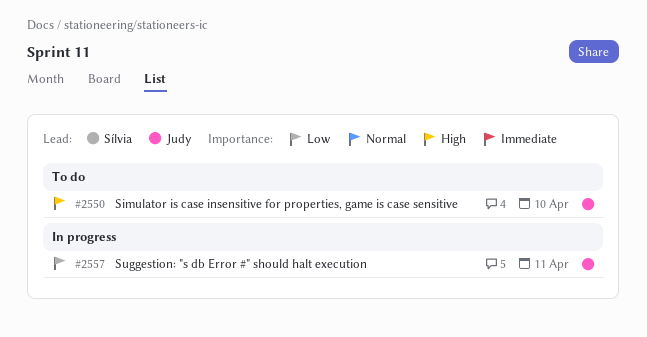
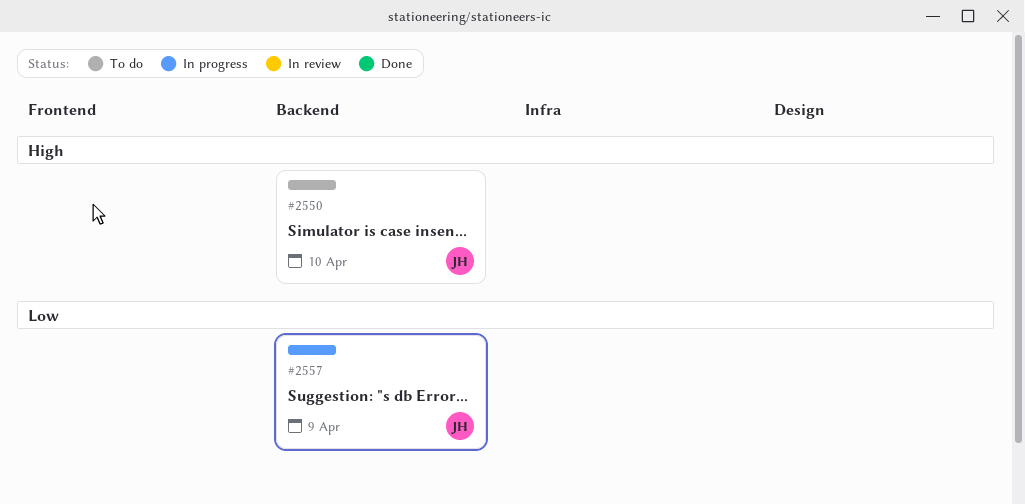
#2557, due: Apr 11 -> Apr 9

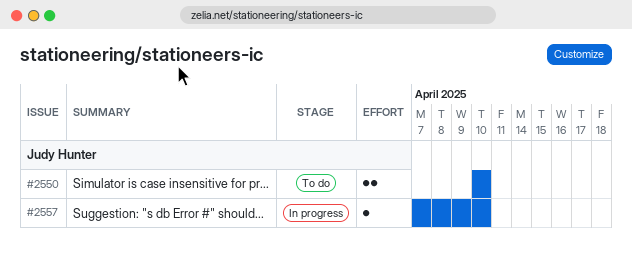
#2557, due: Apr 9 -> Apr 10

